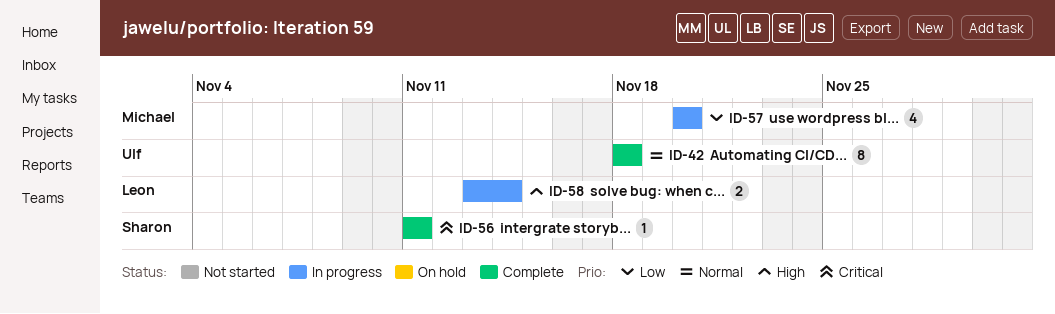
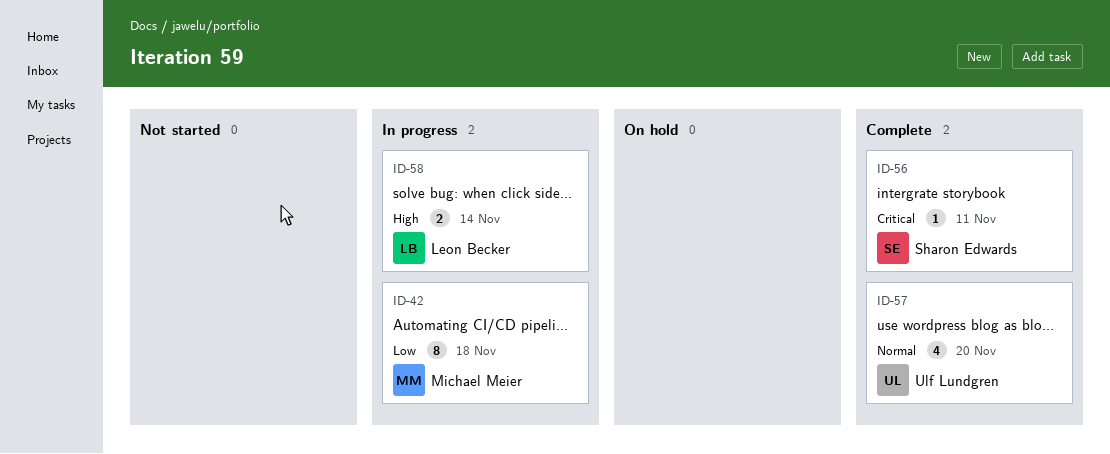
ID-42, status: Complete -> In progress
ID-42, owner: Ulf Lundgren -> Michael Meier
ID-42, priority: Normal -> Low
ID-57, status: In progress -> Complete
ID-57, owner: Michael Meier -> Ulf Lundgren
ID-57, priority: Low -> Normal

